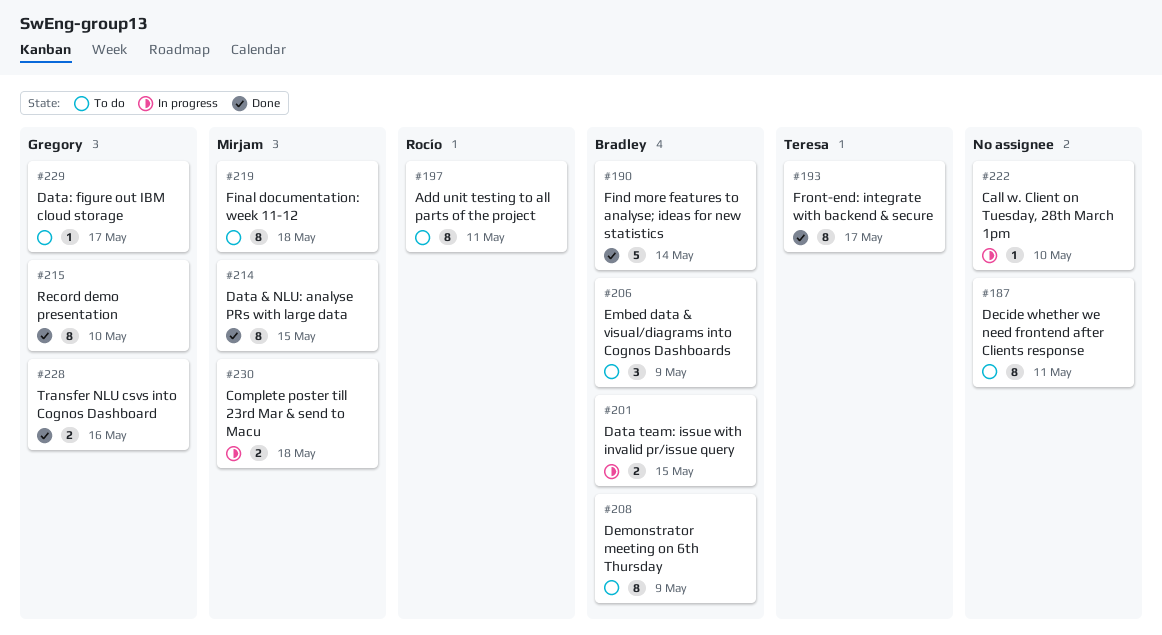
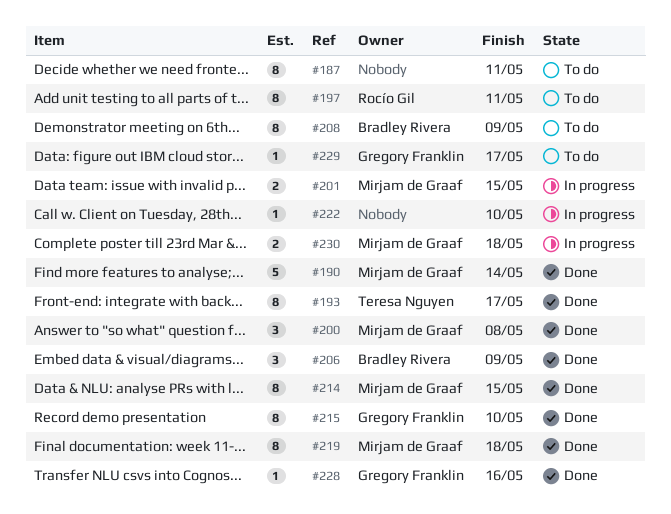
#190, owner: Bradley Rivera -> Mirjam de Graaf
#200: none -> present
#201, owner: Bradley Rivera -> Mirjam de Graaf
#206, status: To do -> Done
#219, status: To do -> Done
#228, estimate: 2 -> 1

